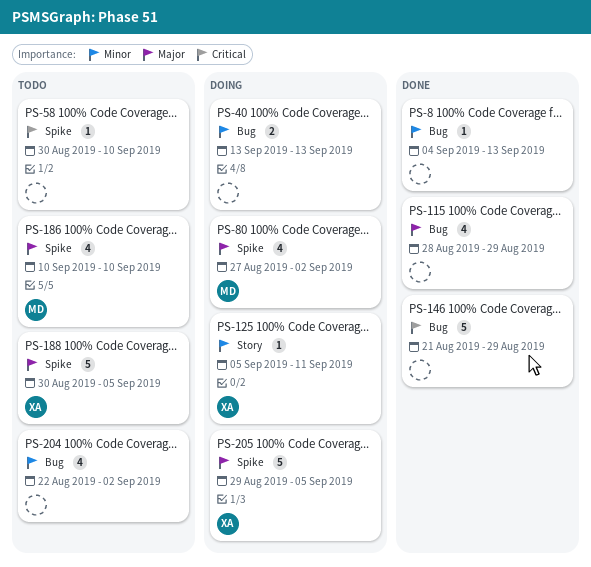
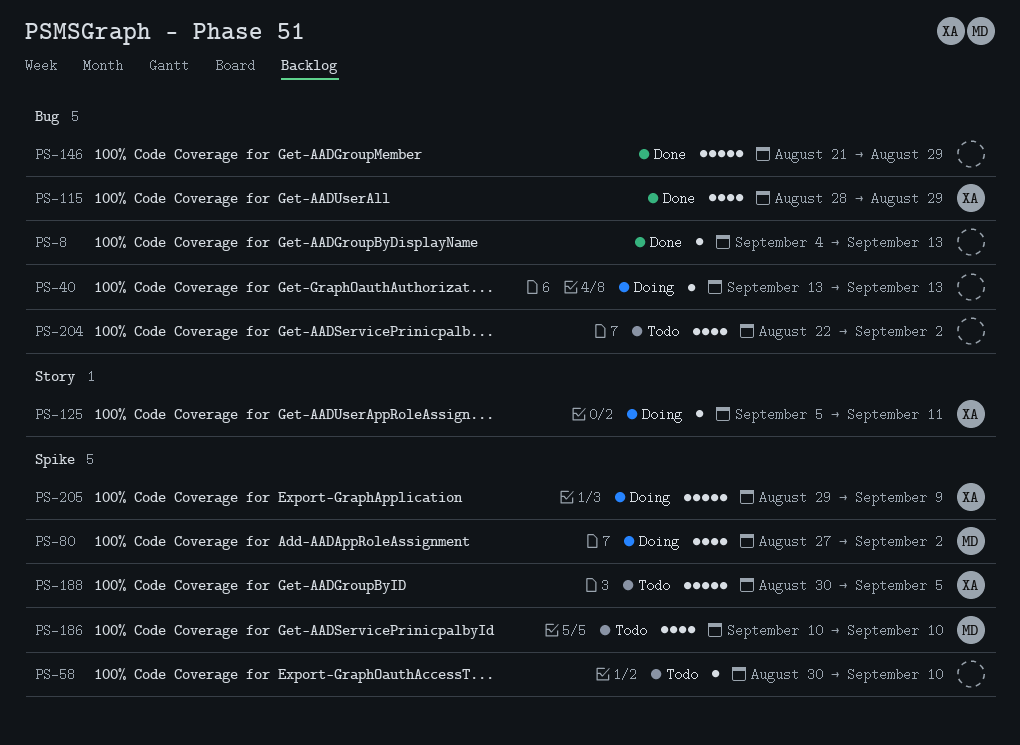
PS-40, estimate: 2 -> 1
PS-115, owner: none -> XA
PS-205, due: Sep 5 -> Sep 9

